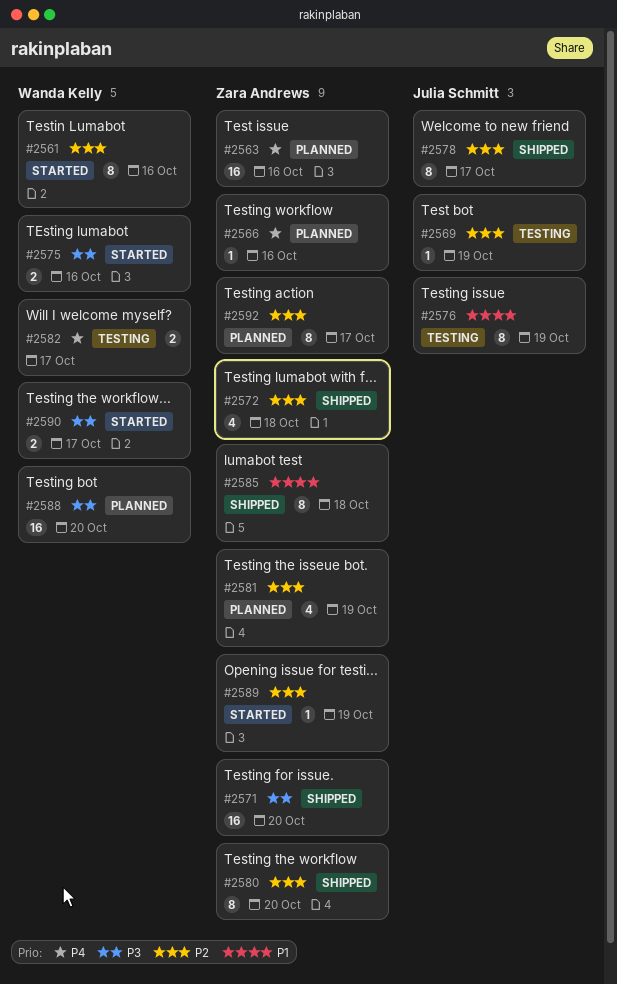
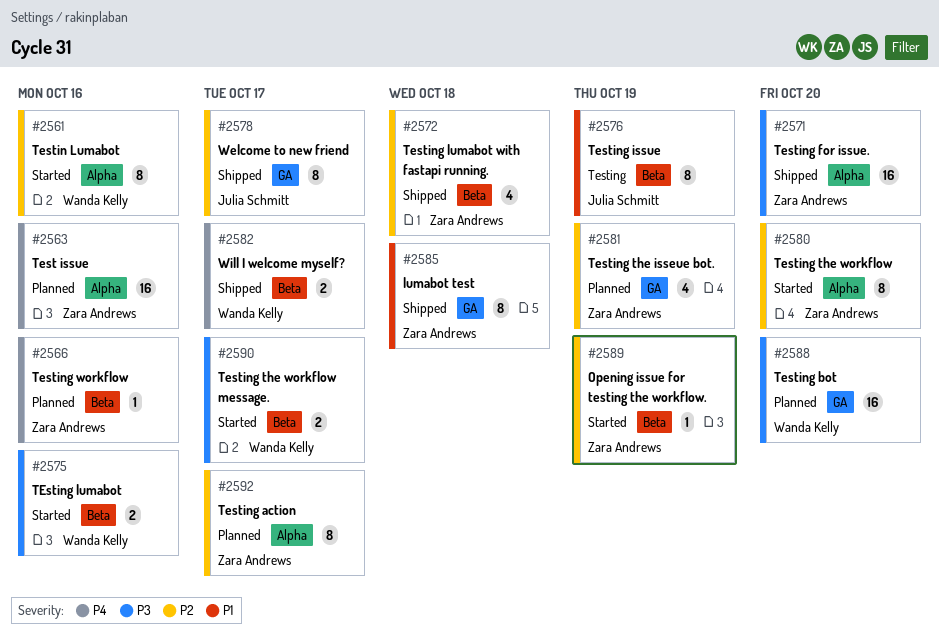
#2569: present -> none
#2580, status: Shipped -> Started
#2582, status: Testing -> Shipped

